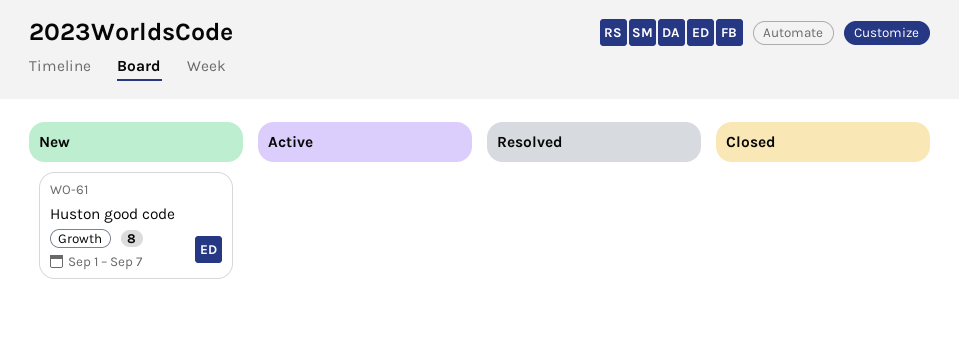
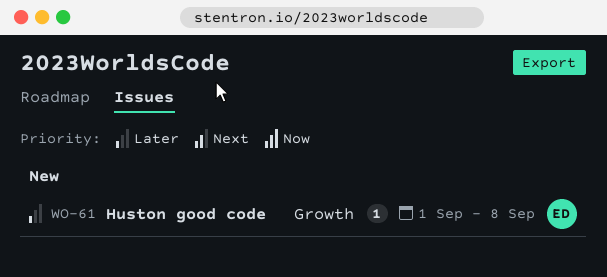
WO-61, estimate: 8 -> 1
WO-61, due: Sep 7 -> Sep 8

